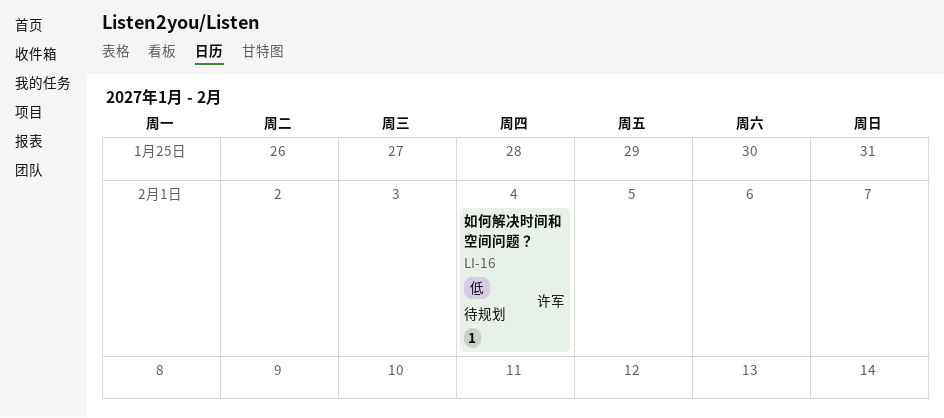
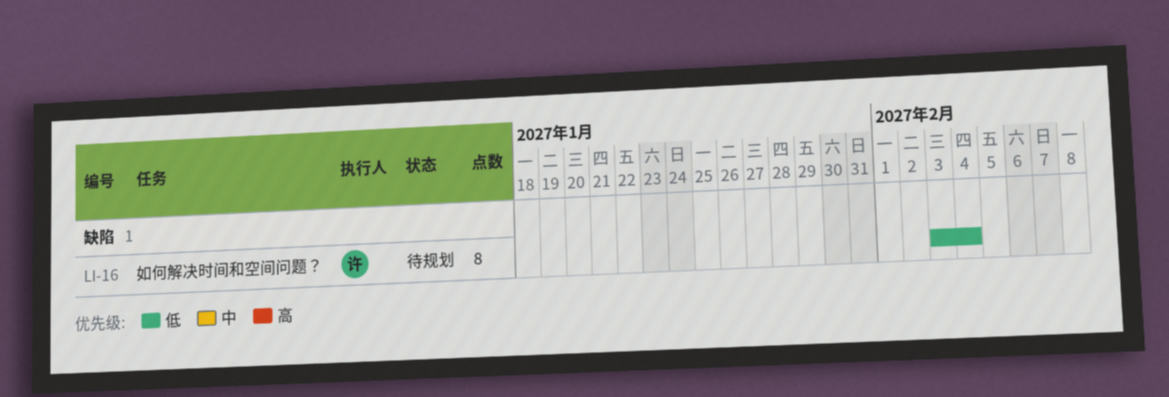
LI-16, estimate: 1 -> 8

